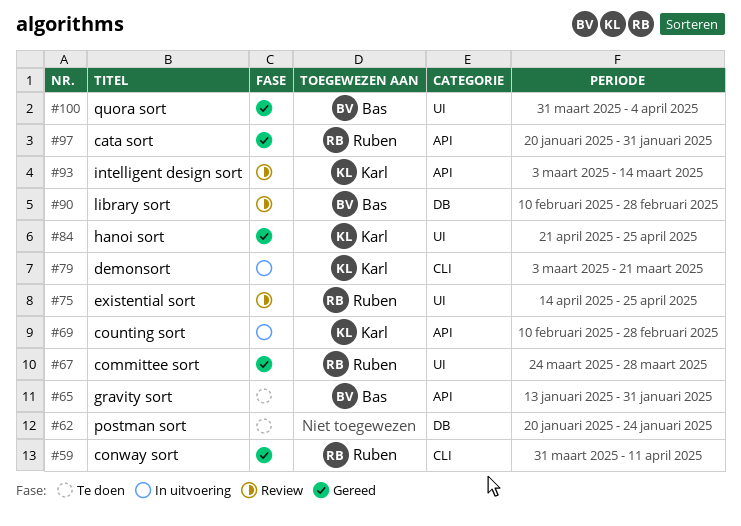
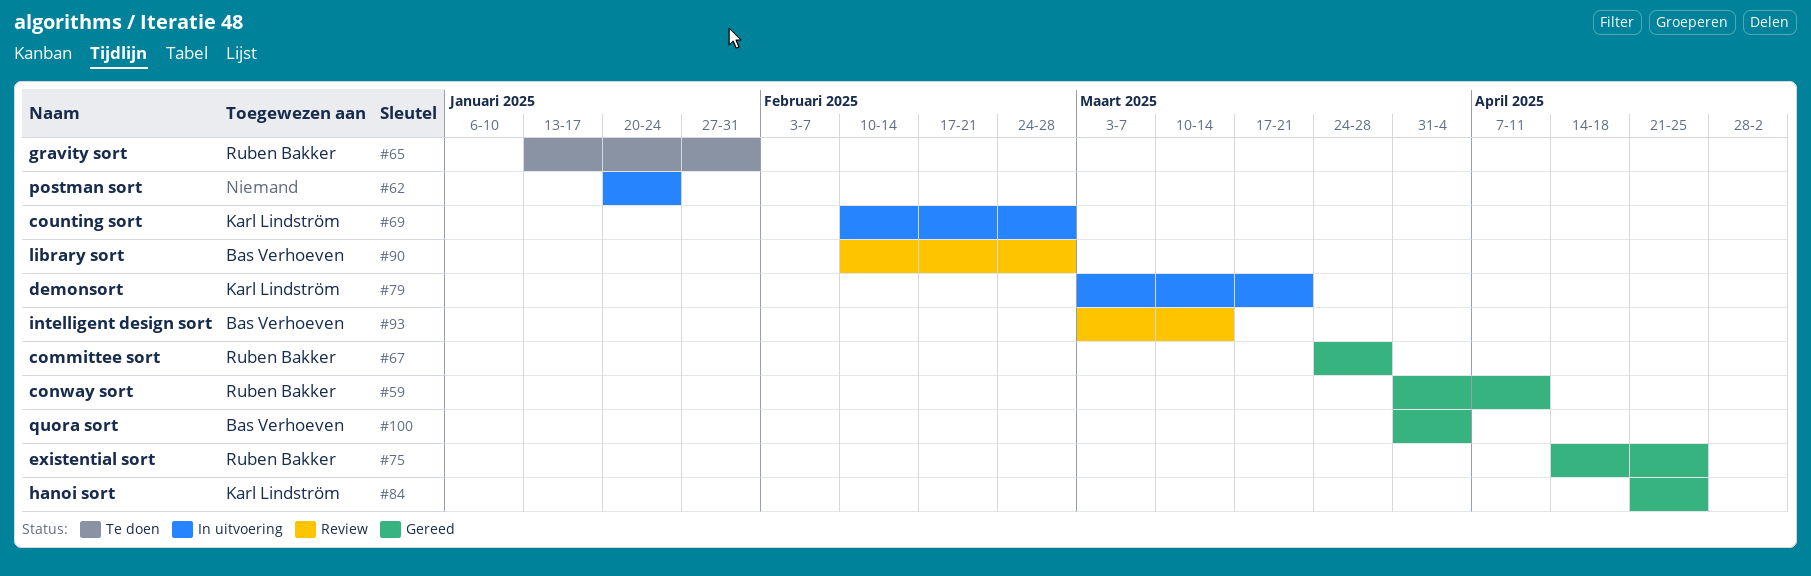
#62, status: Te doen -> In uitvoering
#65, owner: Bas Verhoeven -> Ruben Bakker
#75, status: Review -> Gereed
#93, owner: Karl Lindström -> Bas Verhoeven
#97: present -> none

